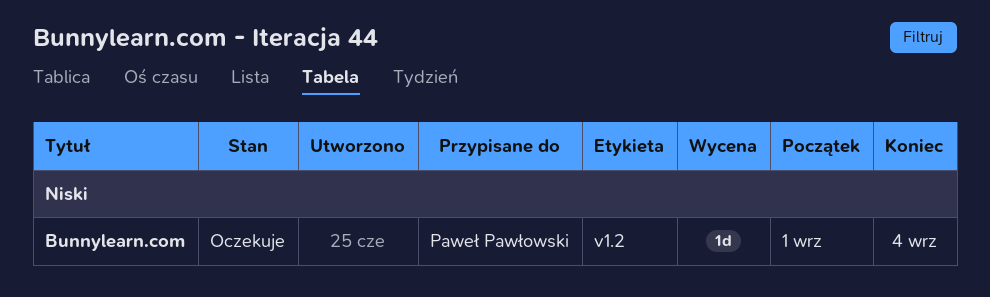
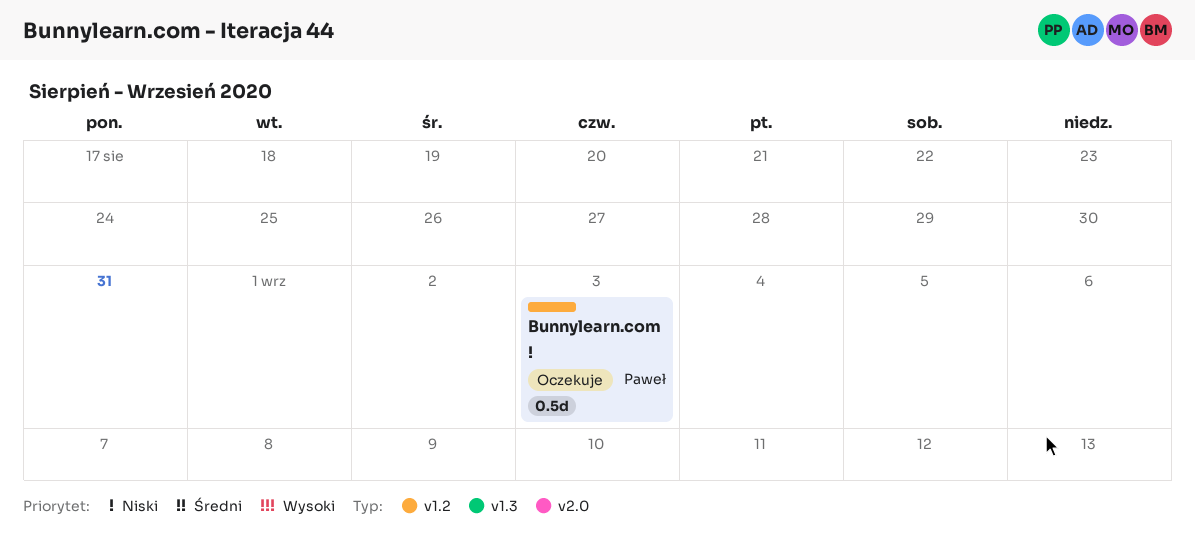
Bunnylearn.com, estimate: 1d -> 0.5d
Bunnylearn.com, due: Sep 4 -> Sep 3

